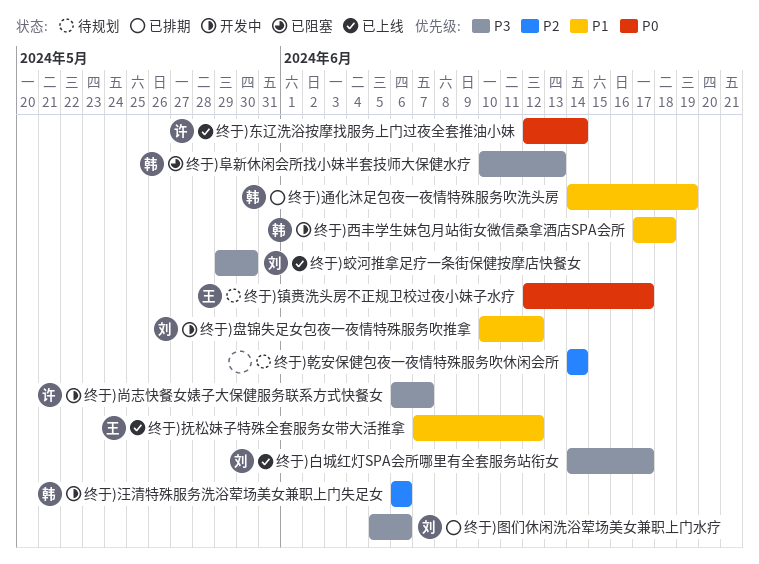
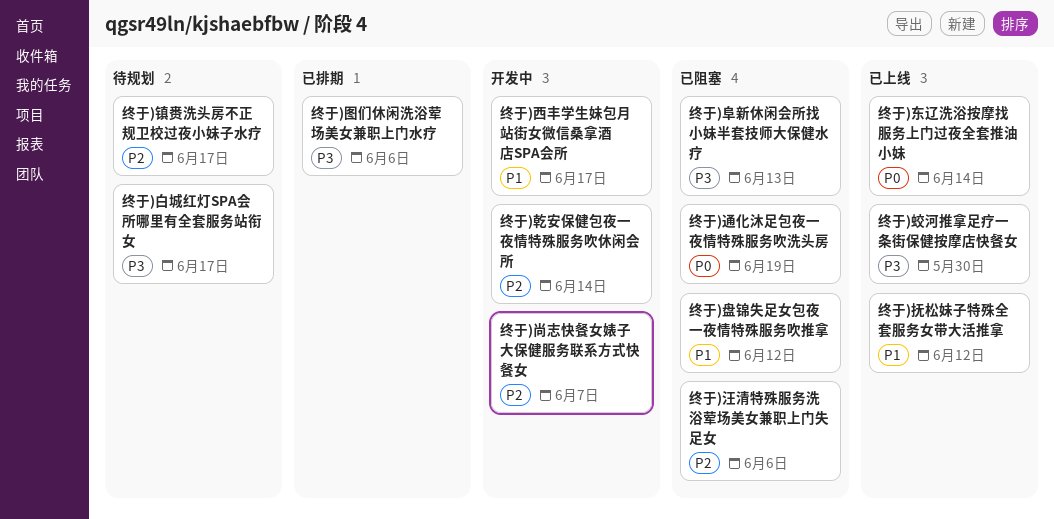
终于)乾安保健包夜一夜情特殊服务吹休闲会所, status: 待规划 -> 开发中
终于)尚志快餐女婊子大保健服务联系方式快餐女, priority: P3 -> P2
终于)汪清特殊服务洗浴荤场美女兼职上门失足女, status: 开发中 -> 已阻塞
终于)白城红灯SPA会所哪里有全套服务站衔女, status: 已上线 -> 待规划
终于)盘锦失足女包夜一夜情特殊服务吹推拿, status: 开发中 -> 已阻塞
终于)西丰学生妹包月站街女微信桑拿酒店SPA会所, due: Jun 18 -> Jun 17
终于)通化沐足包夜一夜情特殊服务吹洗头房, status: 已排期 -> 已阻塞
终于)通化沐足包夜一夜情特殊服务吹洗头房, priority: P1 -> P0
终于)镇赉洗头房不正规卫校过夜小妹子水疗, priority: P0 -> P2

